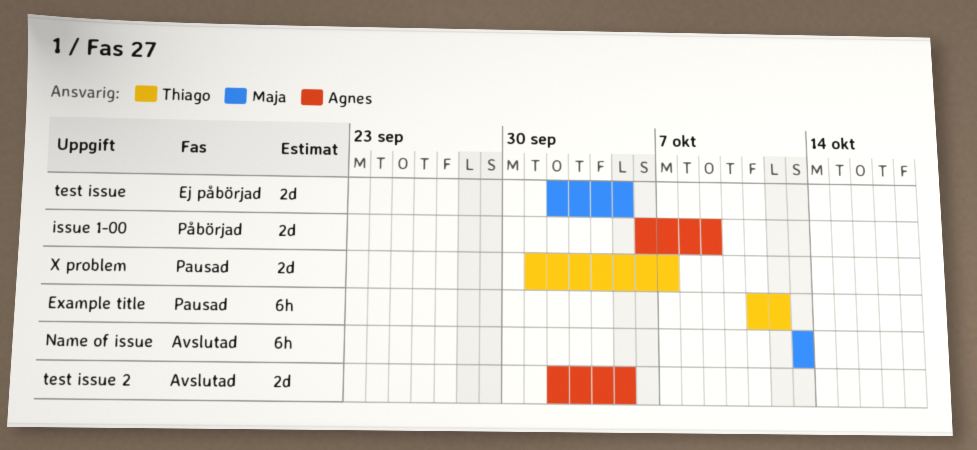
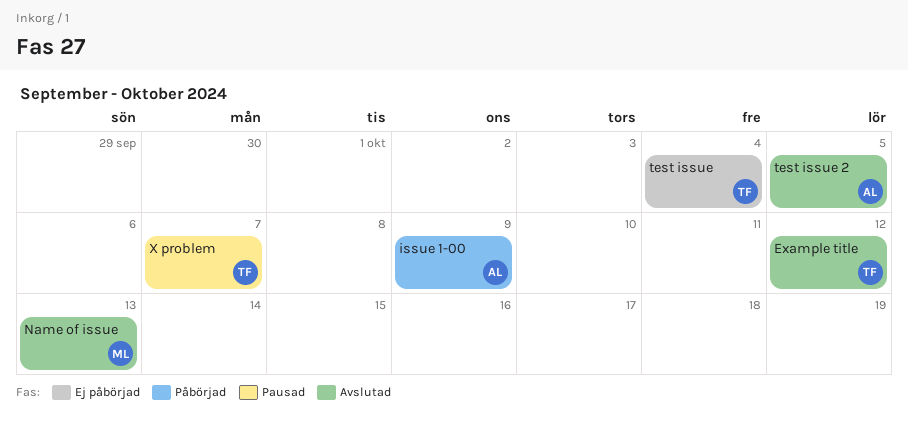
Example title, status: Pausad -> Avslutad
test issue, owner: Maja -> Thiago
test issue, due: Oct 5 -> Oct 4

